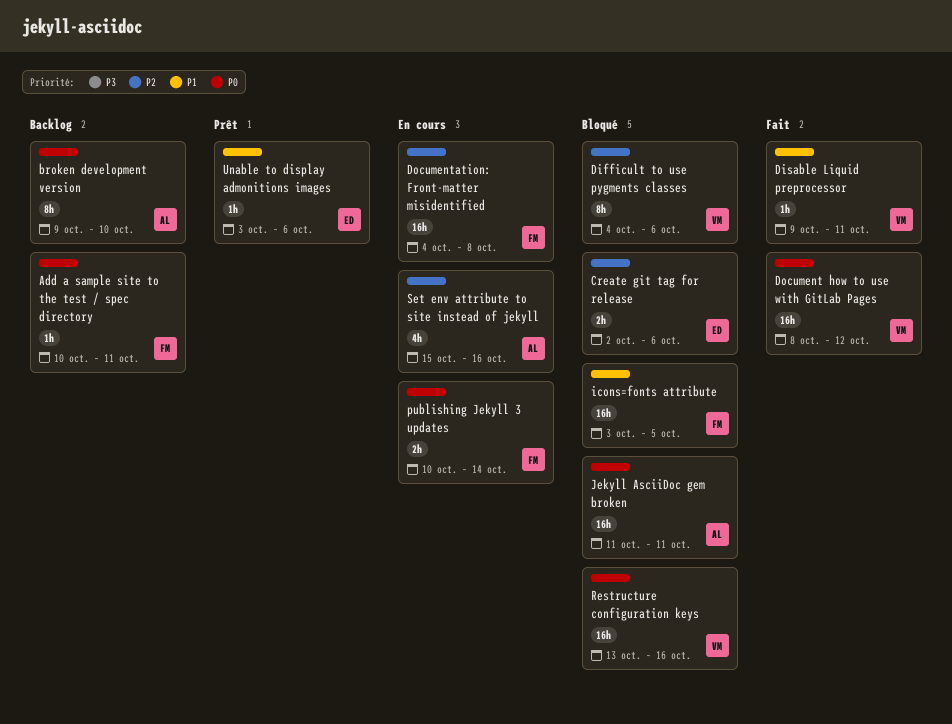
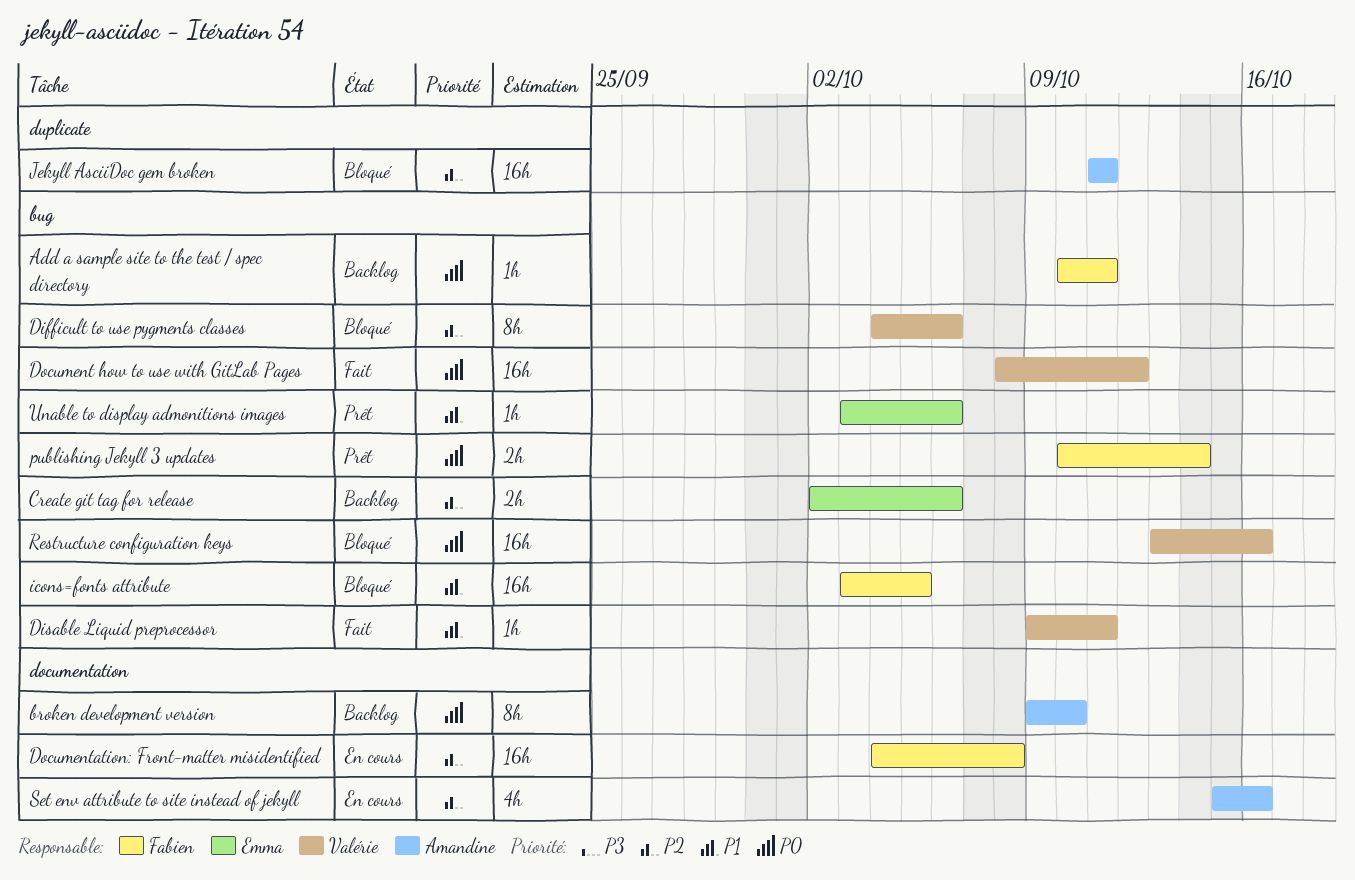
Create git tag for release, status: Bloqué -> Backlog
Jekyll AsciiDoc gem broken, priority: P0 -> P2
publishing Jekyll 3 updates, status: En cours -> Prêt

